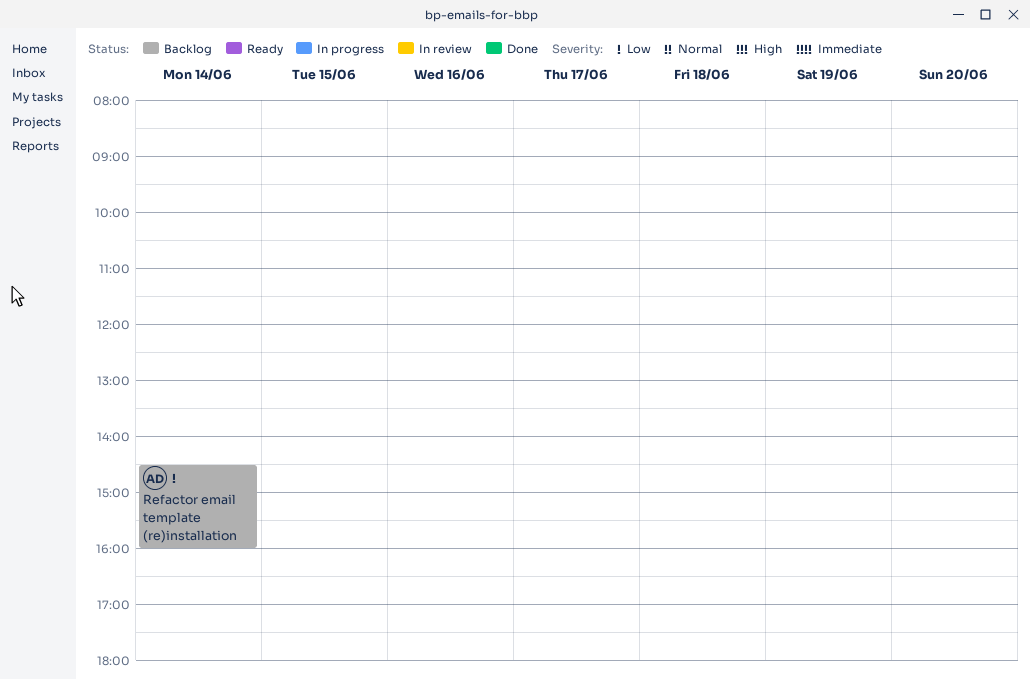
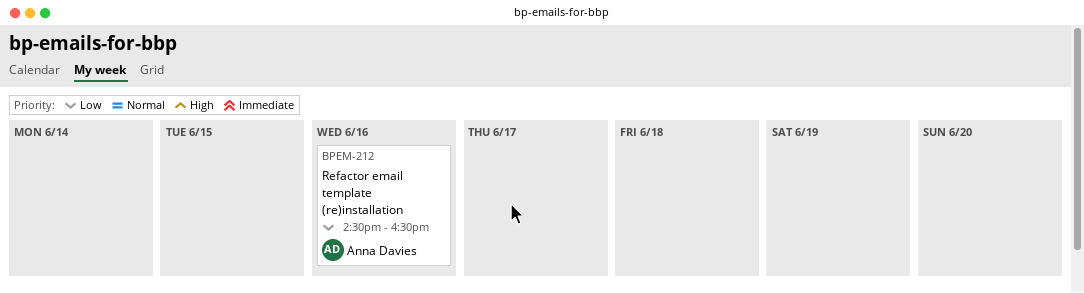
Refactor email template (re)installation, day: Jun 14 -> Jun 16
Refactor email template (re)installation, ends: 16:00 -> 16:30

